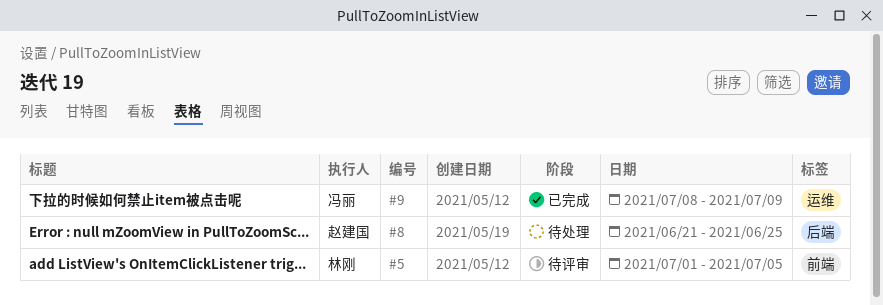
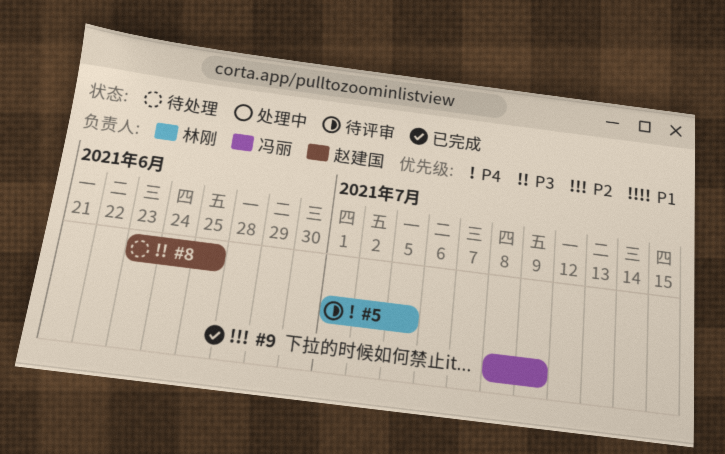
#8, start: Jun 21 -> Jun 23

